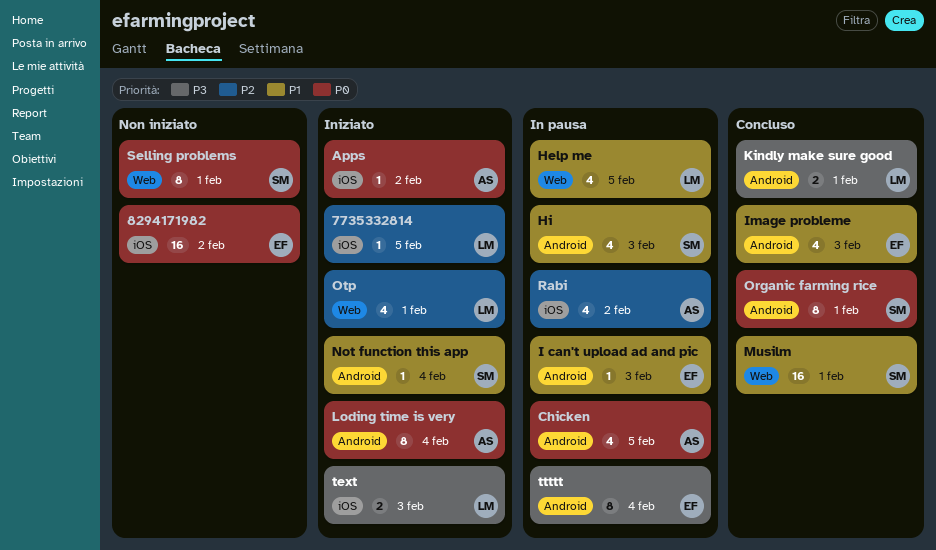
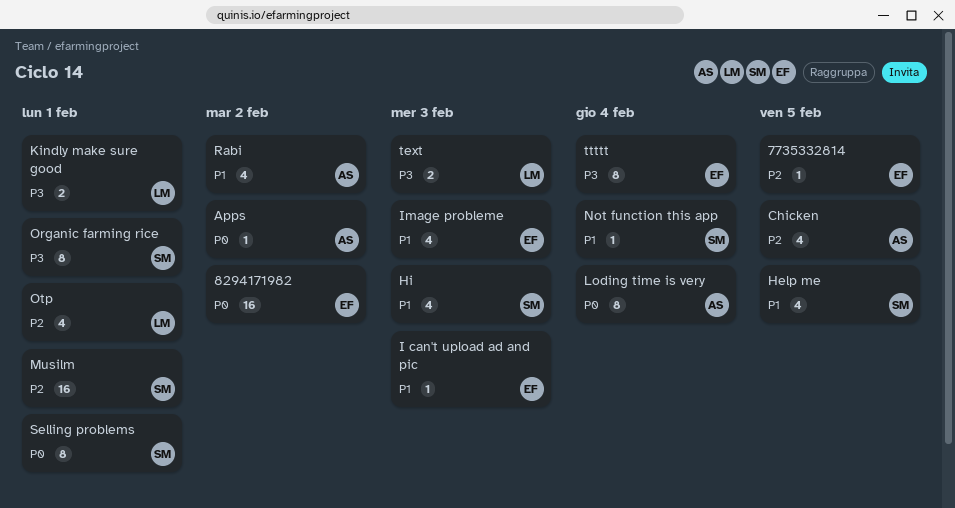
7735332814, owner: LM -> EF
Chicken, priority: P0 -> P2
Help me, owner: LM -> SM
Musilm, priority: P1 -> P2
Organic farming rice, priority: P0 -> P3
Rabi, priority: P2 -> P1

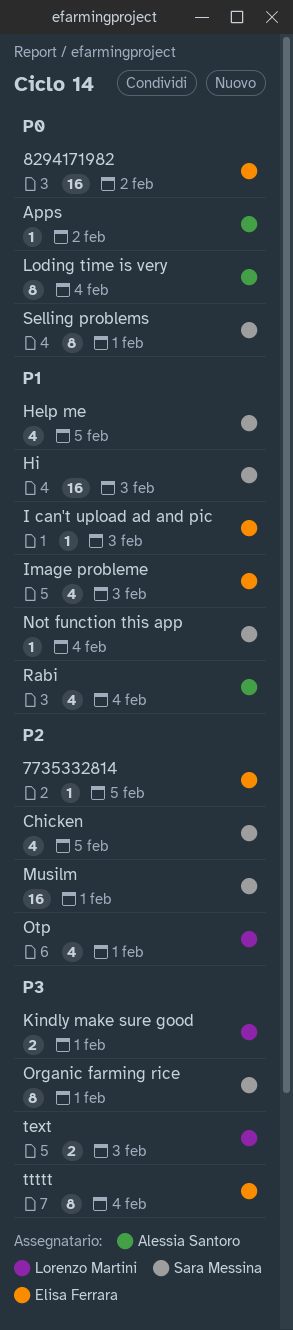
Chicken, owner: Alessia Santoro -> Sara Messina
Hi, estimate: 4 -> 16
Rabi, due: Feb 2 -> Feb 4

